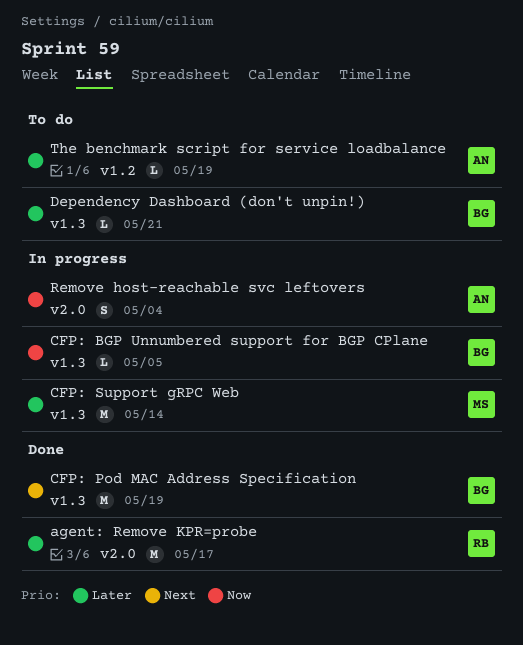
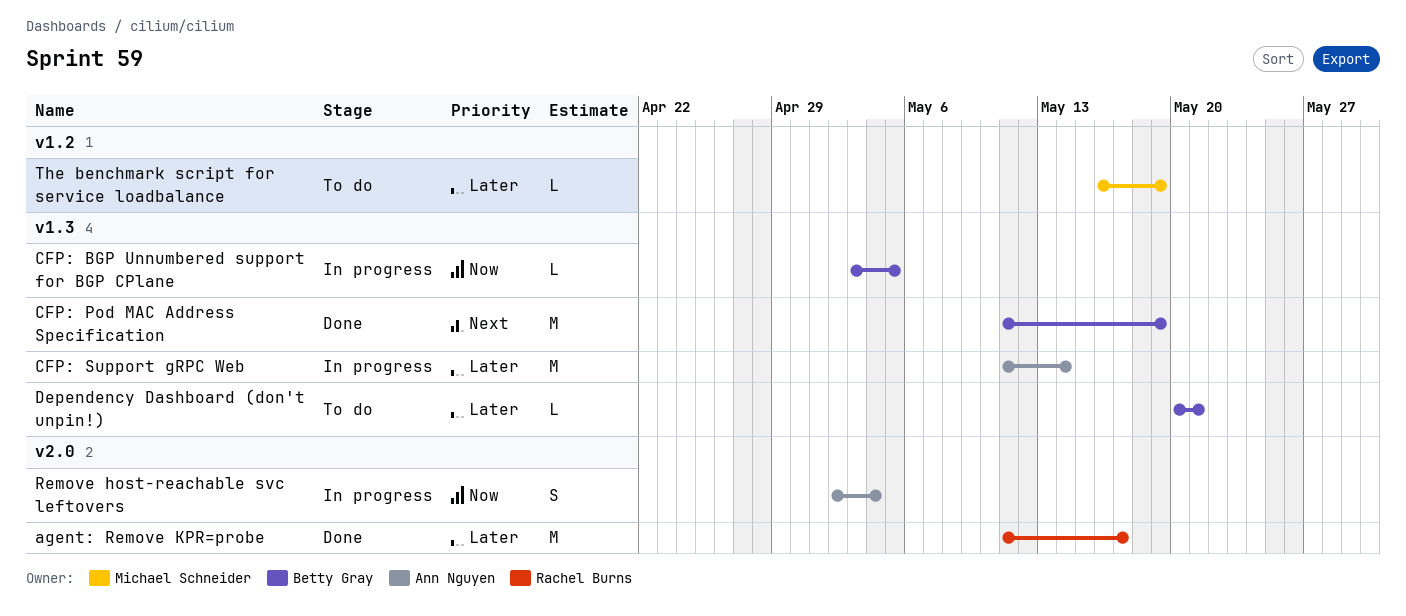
CFP: Support gRPC Web, owner: Michael Schneider -> Ann Nguyen
The benchmark script for service loadbalance, owner: Ann Nguyen -> Michael Schneider

